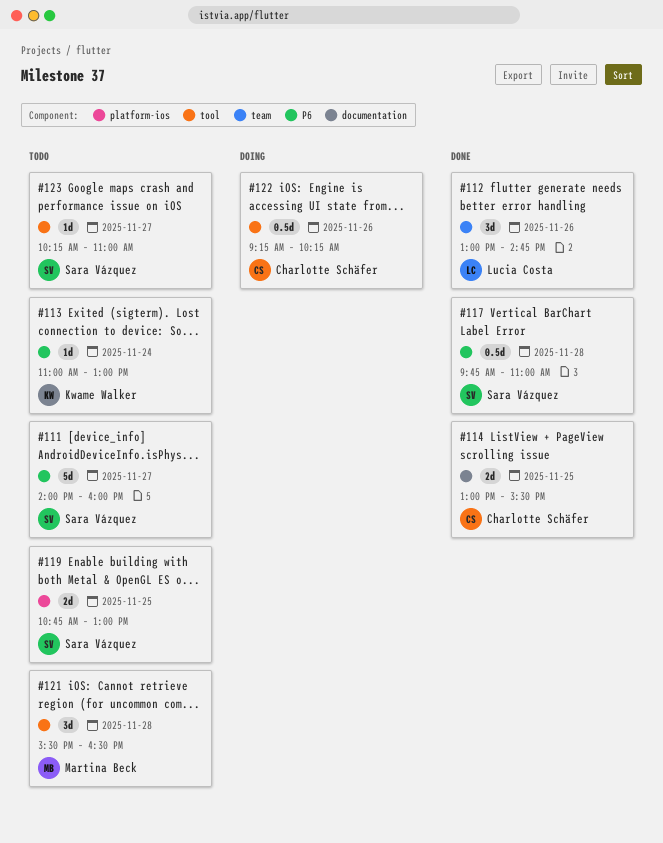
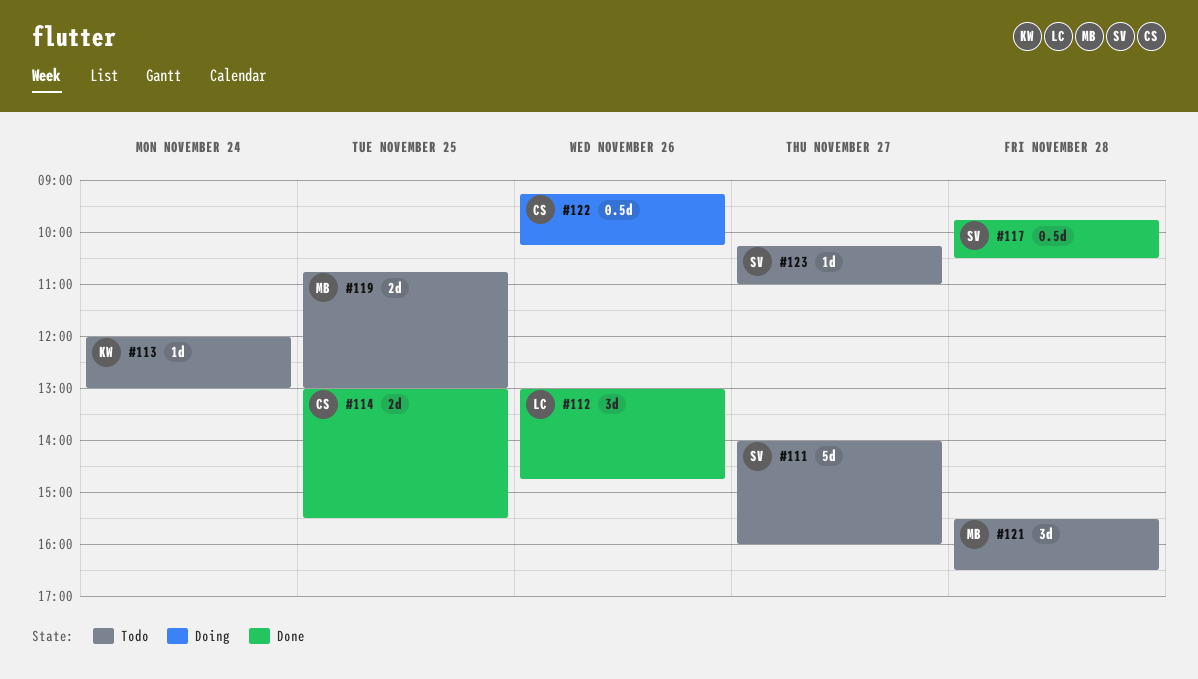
#113, begins: 11:00 -> 12:00
#117, ends: 11:00 -> 10:30
#119, owner: Sara Vázquez -> Martina Beck

